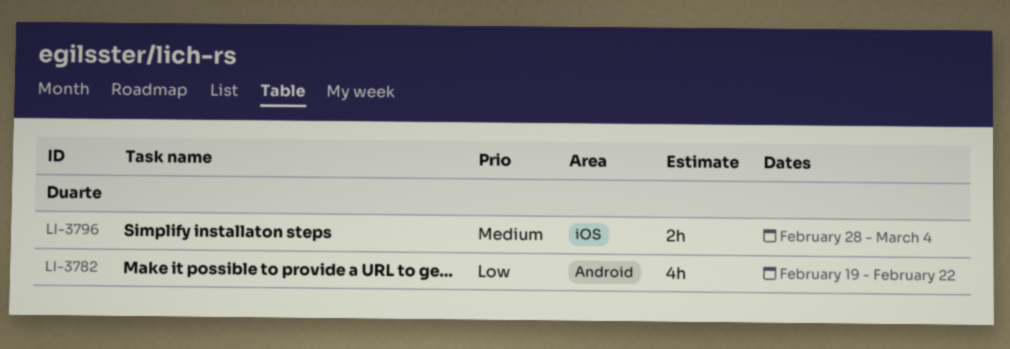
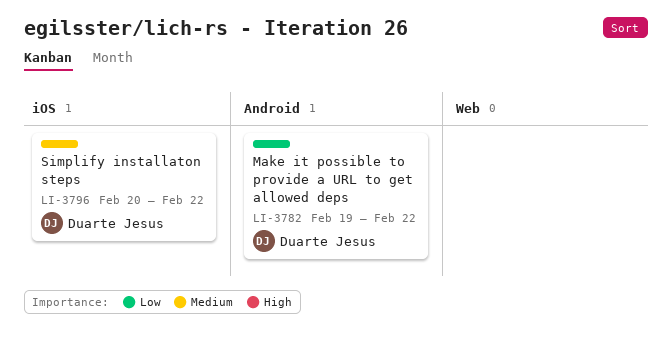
LI-3796, start: Feb 28 -> Feb 20
LI-3796, due: Mar 4 -> Feb 22

